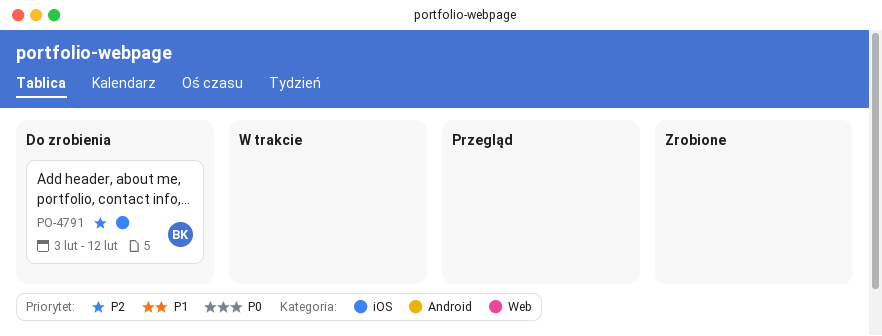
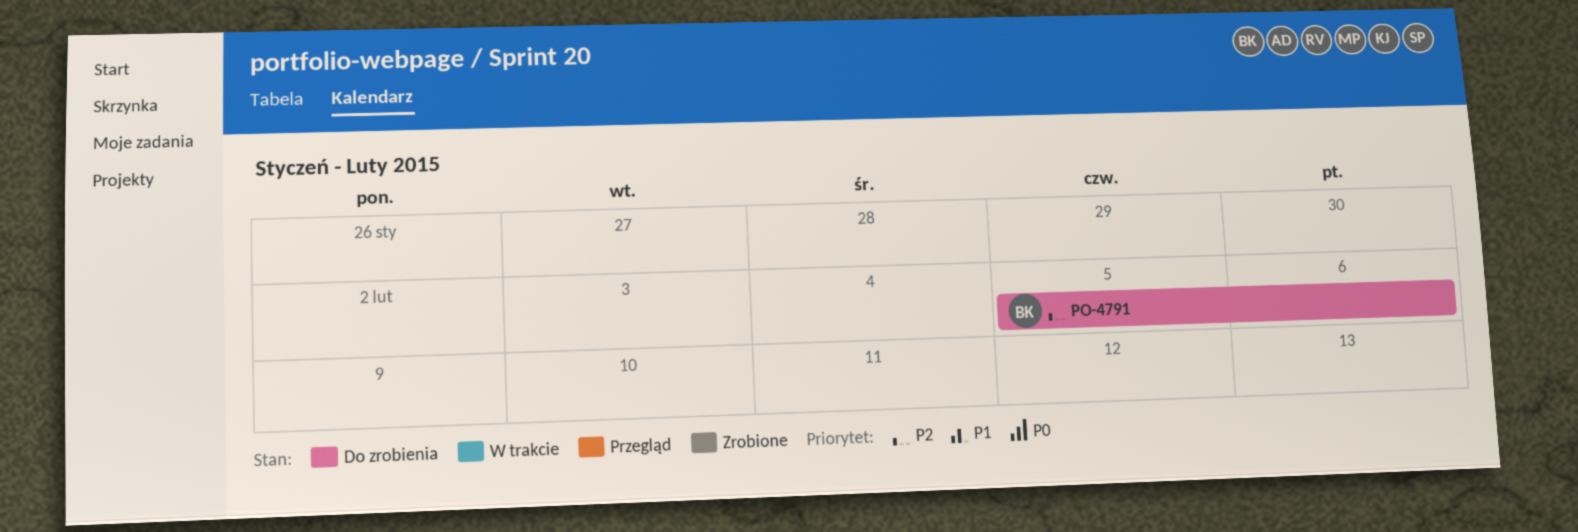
PO-4791, start: Feb 3 -> Feb 5
PO-4791, due: Feb 12 -> Feb 6

